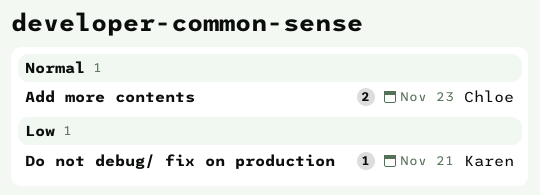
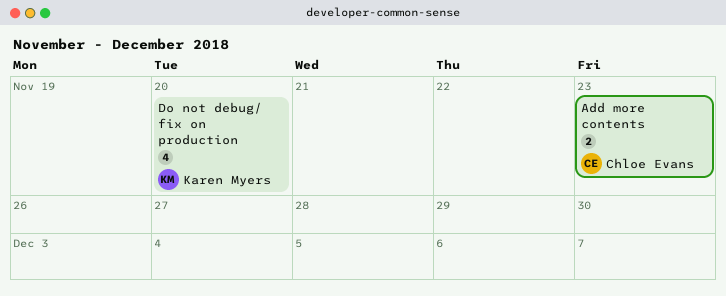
Do not debug/ fix on production, estimate: 1 -> 4
Do not debug/ fix on production, due: Nov 21 -> Nov 20

